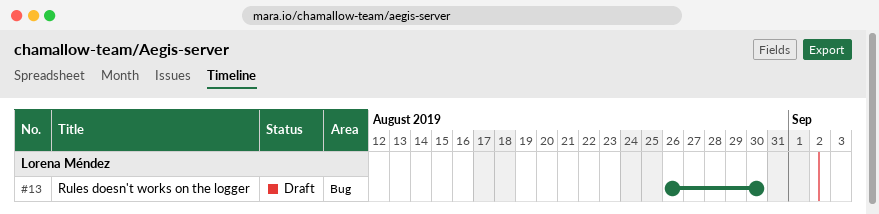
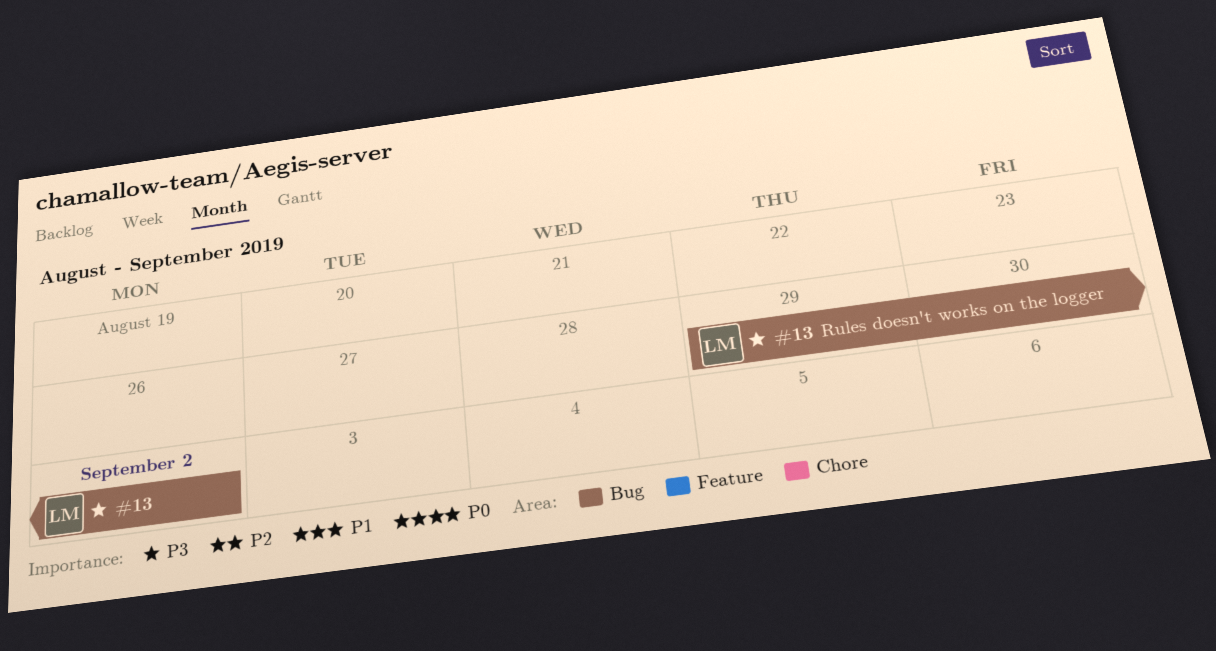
#13, start: Aug 26 -> Aug 29
#13, due: Aug 30 -> Sep 2

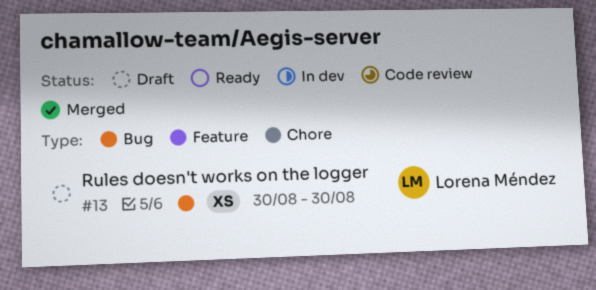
#13, start: Aug 29 -> Aug 30
#13, due: Sep 2 -> Aug 30

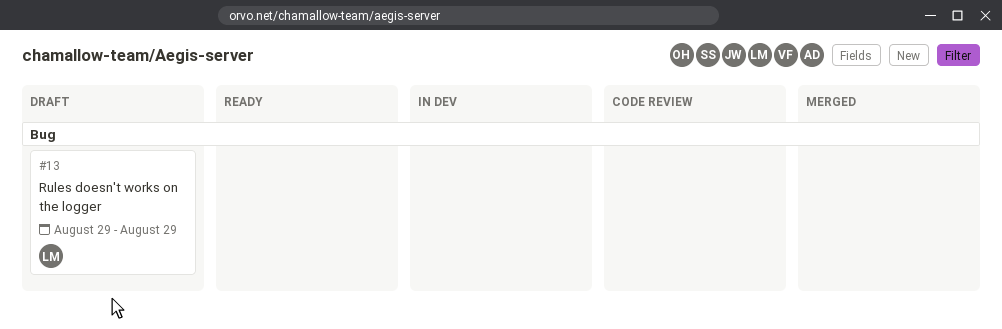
#13, start: Aug 30 -> Aug 29
#13, due: Aug 30 -> Aug 29

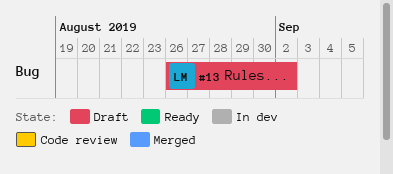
#13, start: Aug 29 -> Aug 26
#13, due: Aug 29 -> Sep 2

